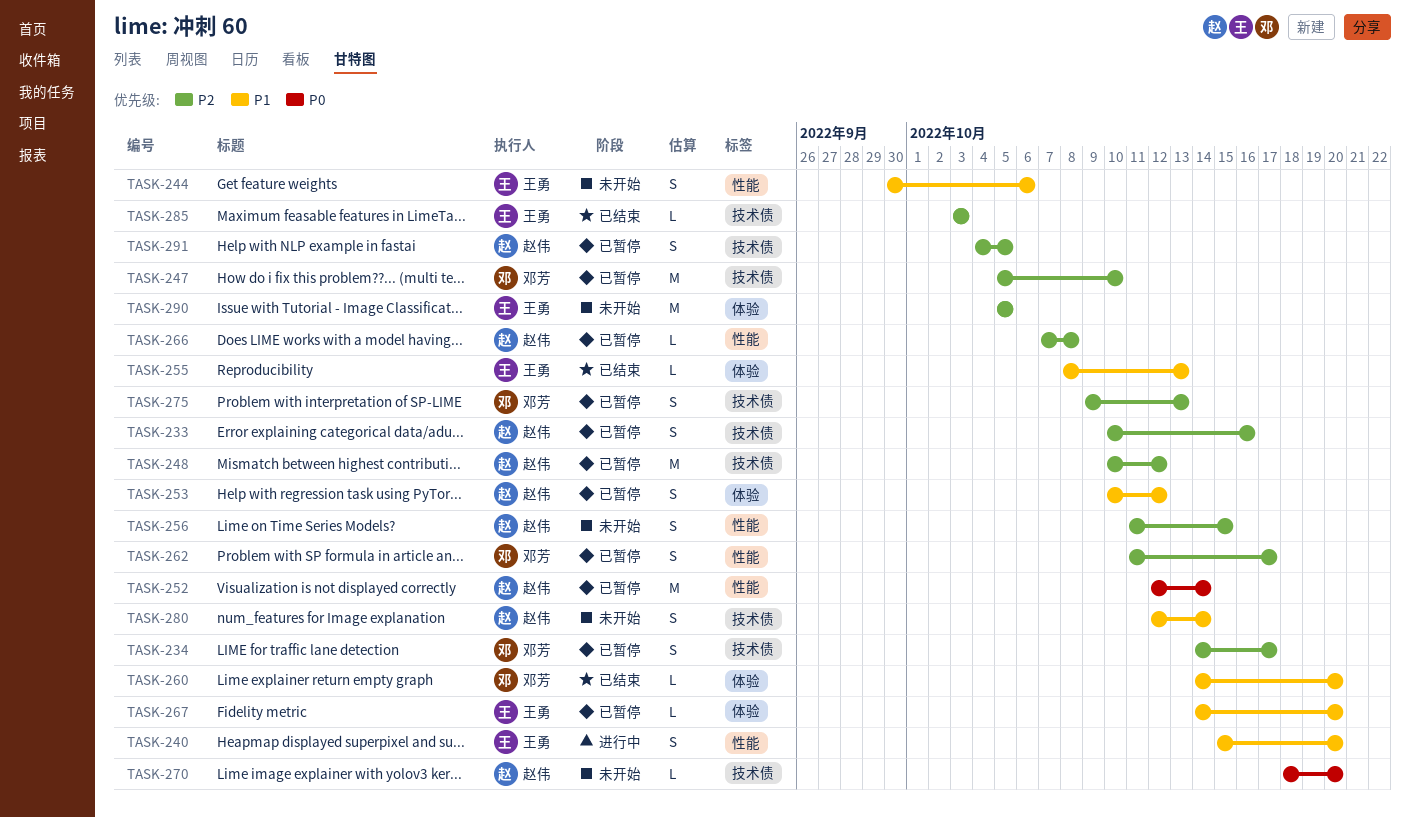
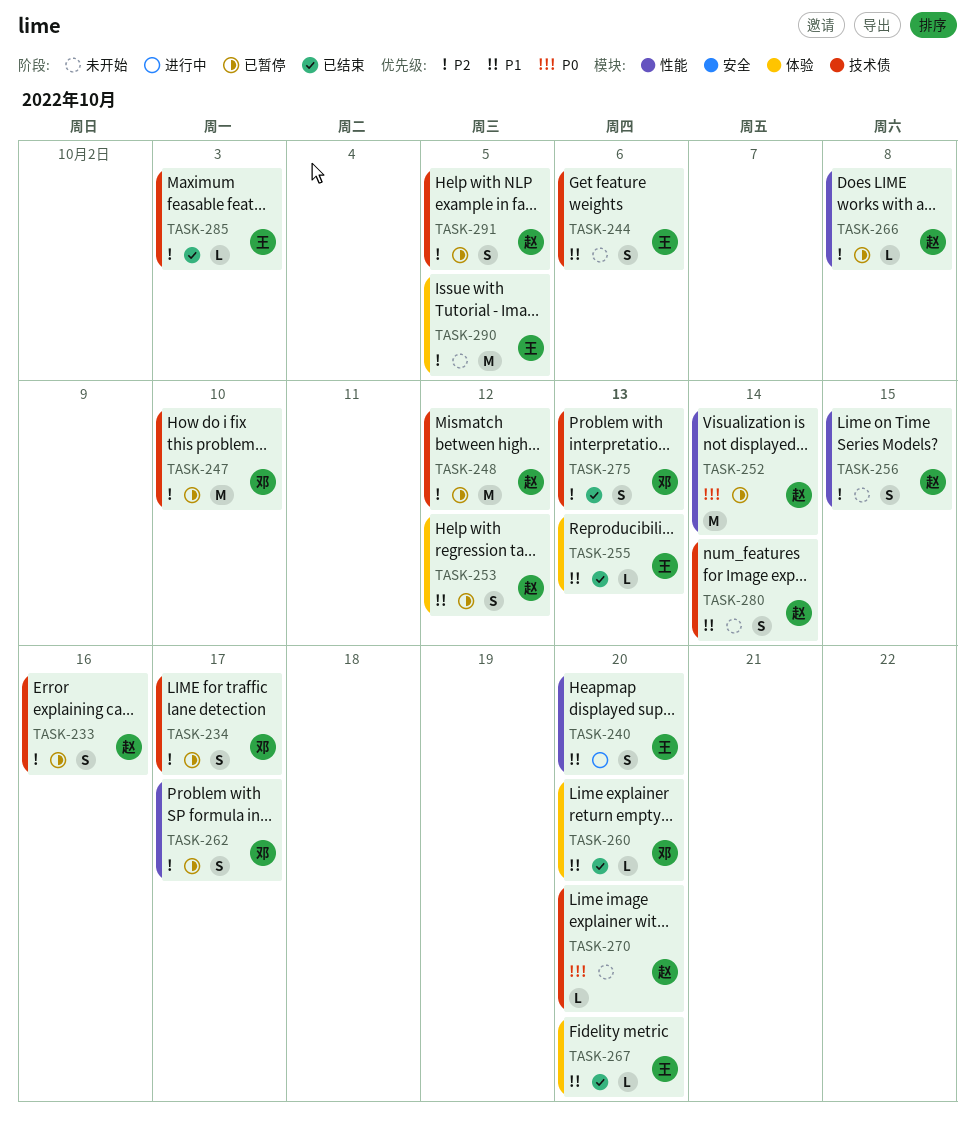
TASK-244, label: 性能 -> 技术债
TASK-267, status: 已暂停 -> 已结束
TASK-275, status: 已暂停 -> 已结束

